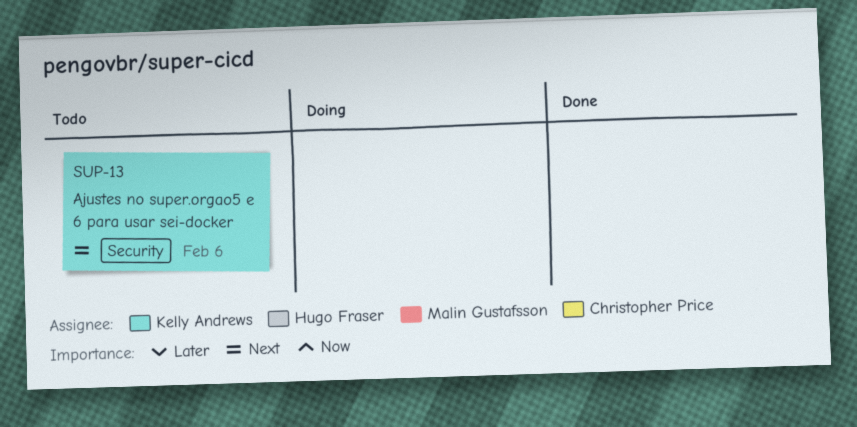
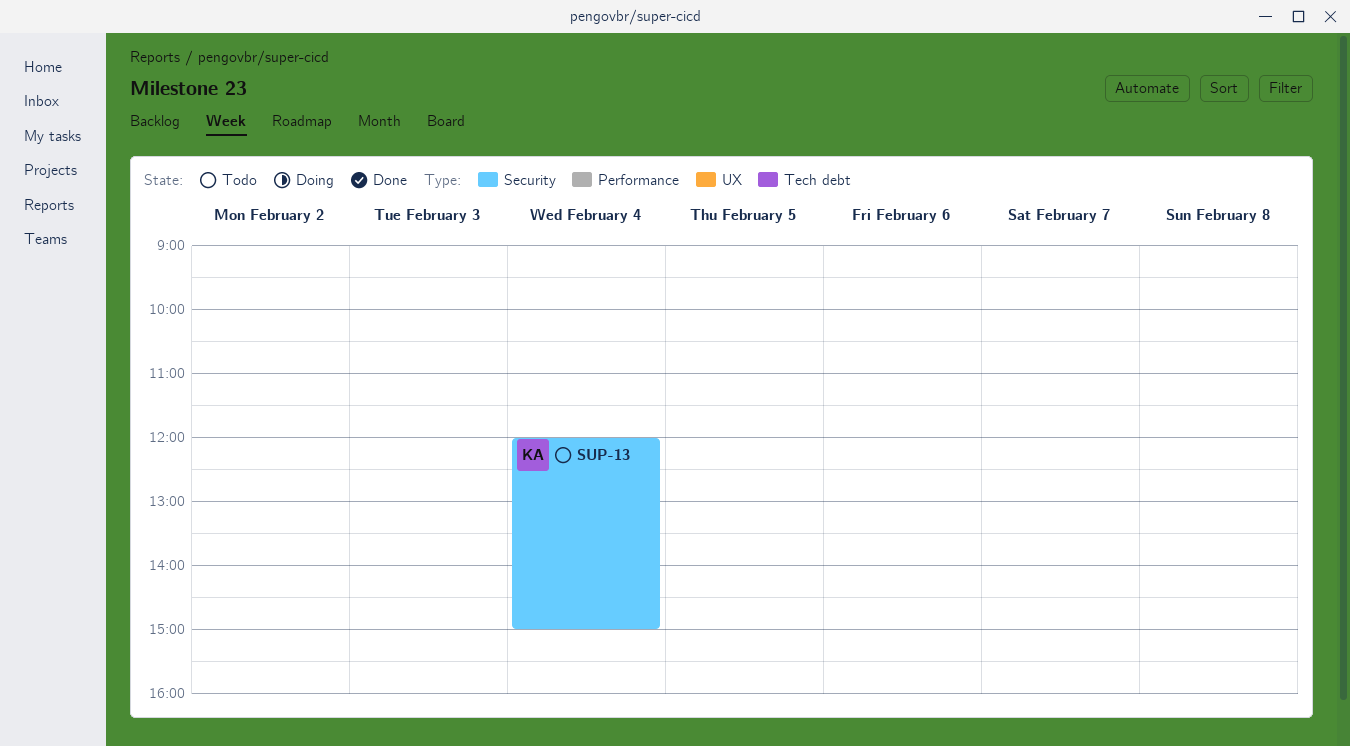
SUP-13, day: Feb 6 -> Feb 4

